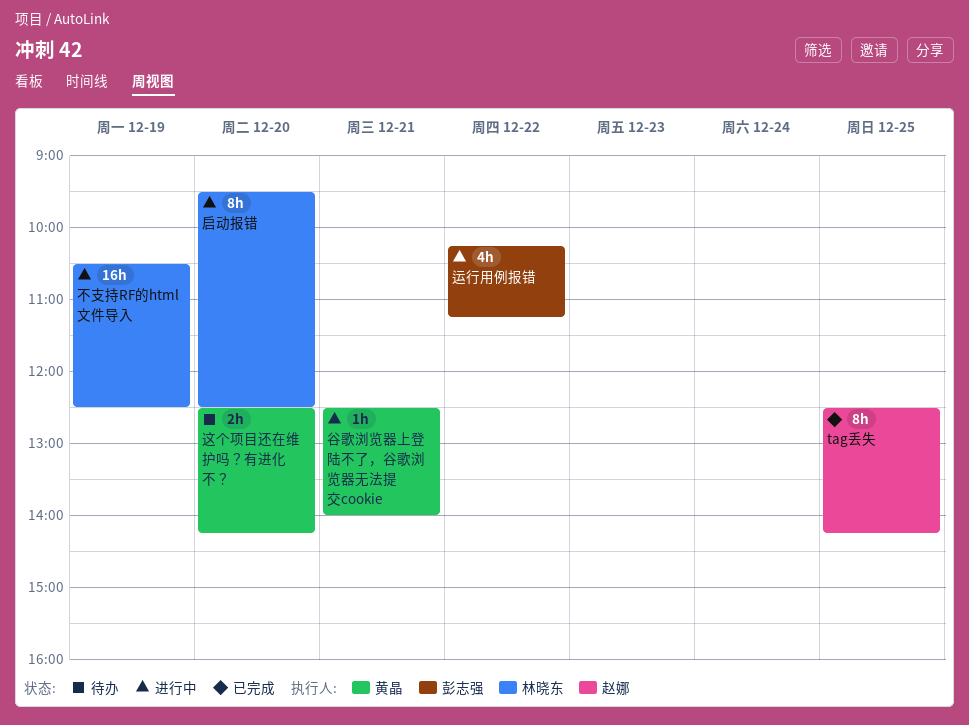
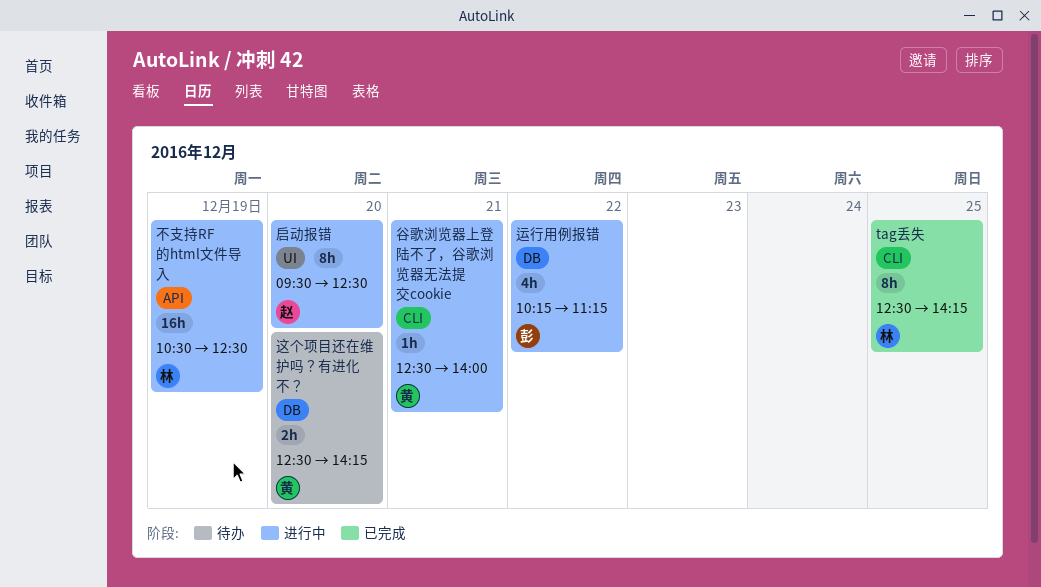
tag丢失, owner: 赵娜 -> 林晓东
启动报错, owner: 林晓东 -> 赵娜

